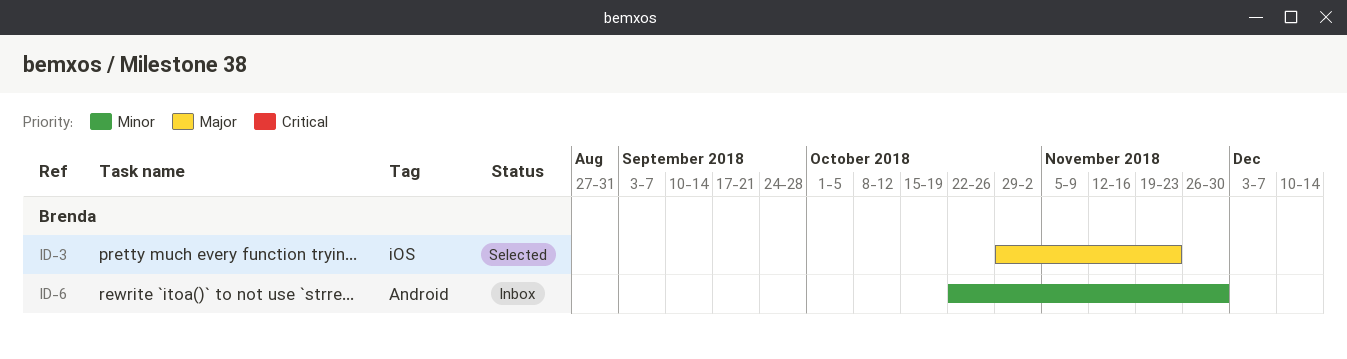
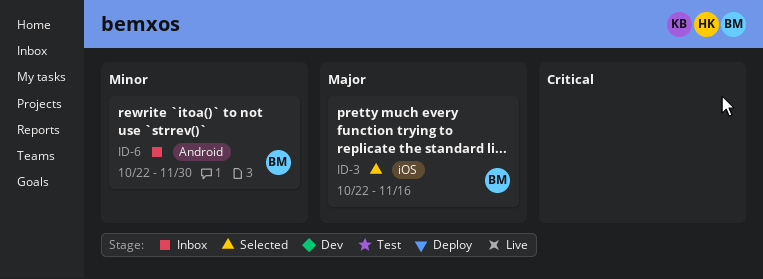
ID-3, start: Oct 29 -> Oct 22
ID-3, due: Nov 23 -> Nov 16

